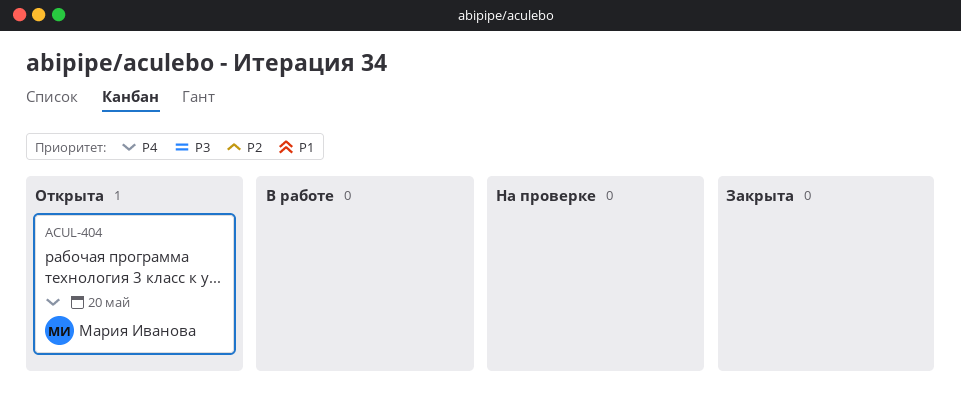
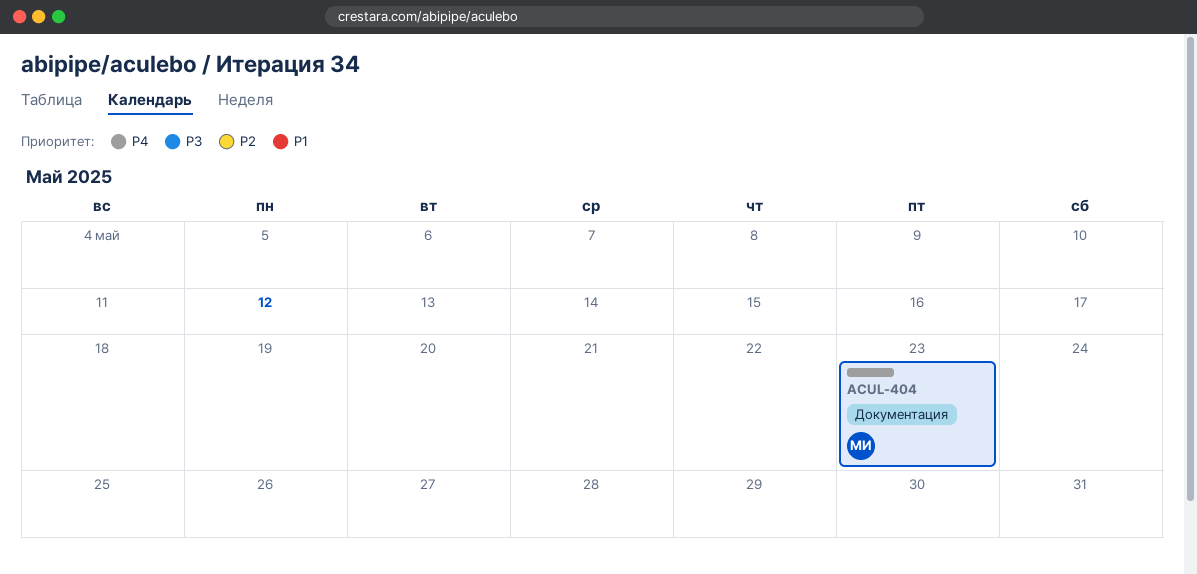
ACUL-404, due: May 20 -> May 23

